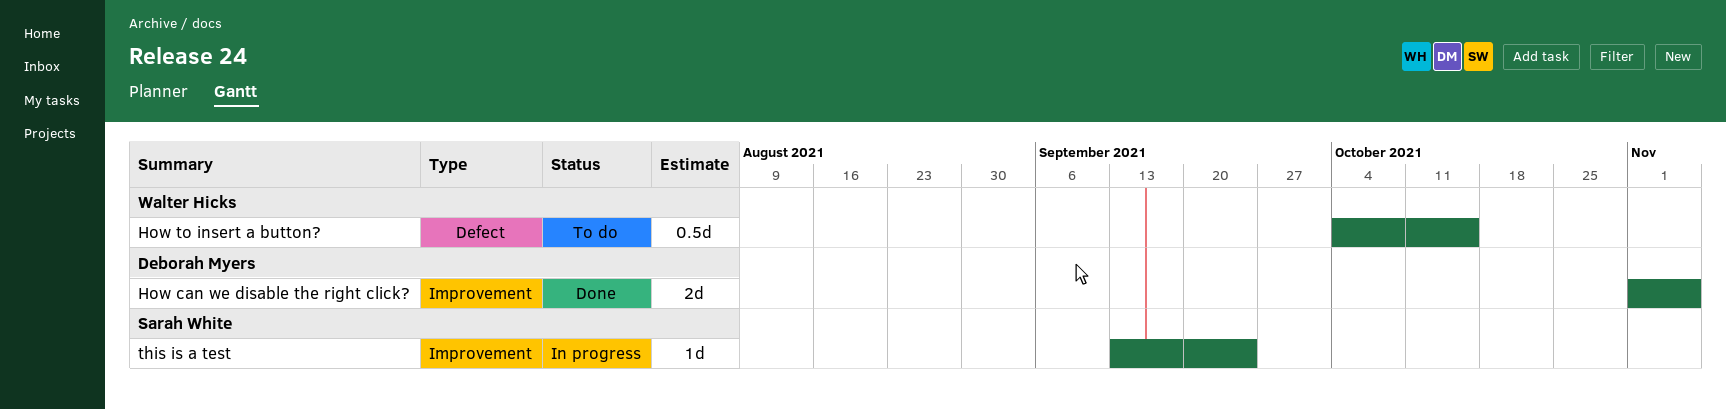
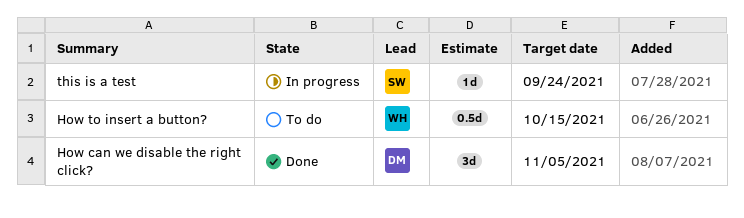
How can we disable the right click?, estimate: 2d -> 3d

